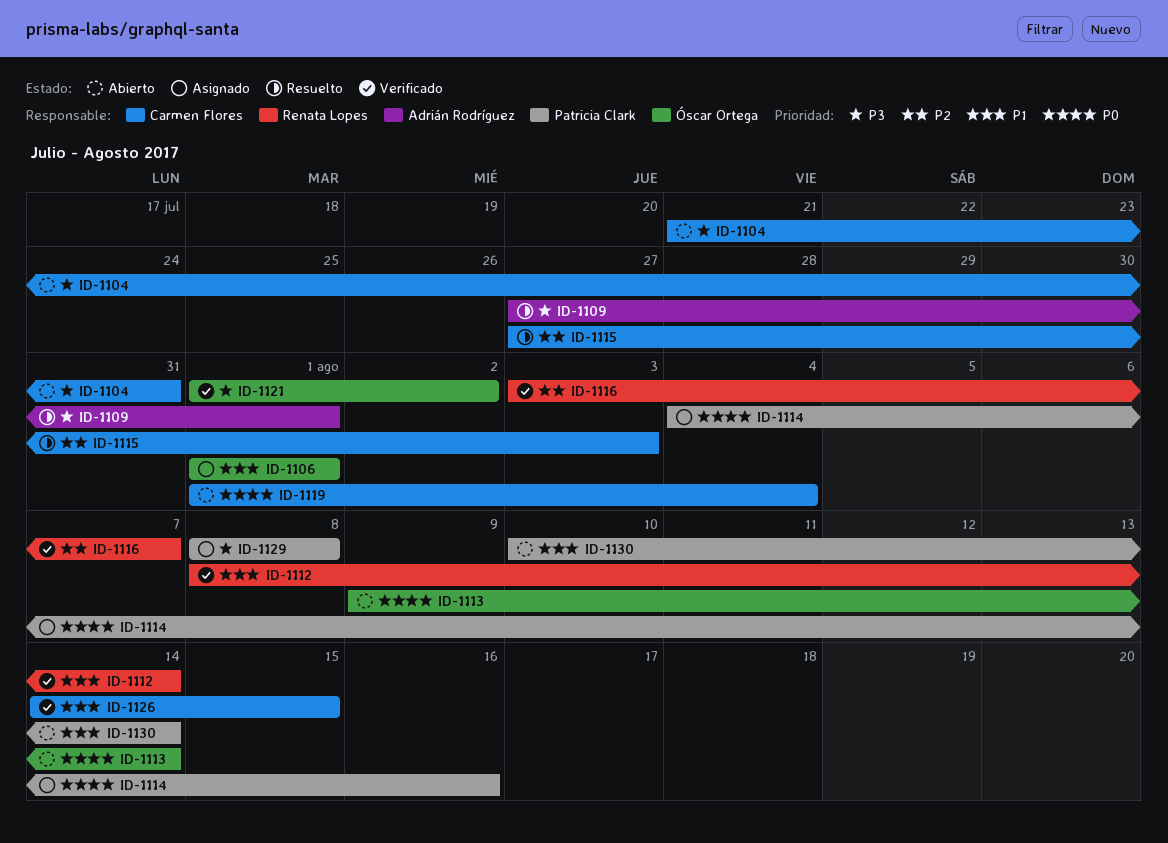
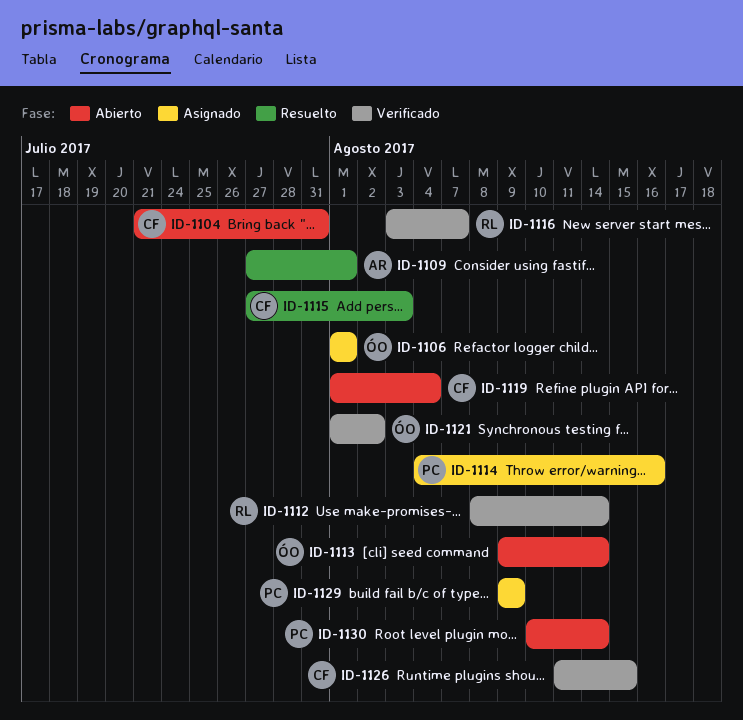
ID-1126, start: Aug 14 -> Aug 11
ID-1129, start: Aug 8 -> Aug 9
ID-1129, due: Aug 8 -> Aug 9

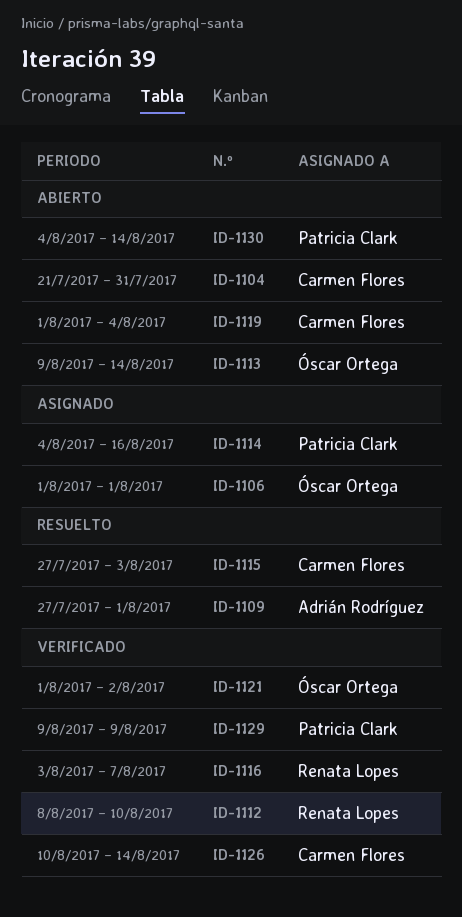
ID-1112, due: Aug 14 -> Aug 10
ID-1126, start: Aug 11 -> Aug 10
ID-1126, due: Aug 15 -> Aug 14
ID-1129, status: Asignado -> Verificado
ID-1130, start: Aug 10 -> Aug 4

